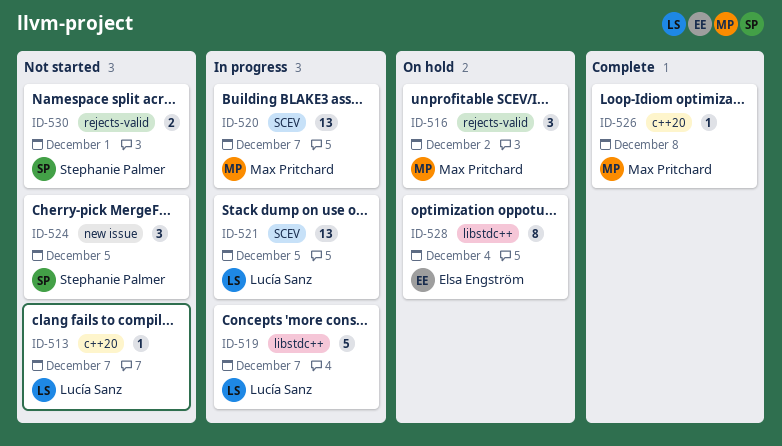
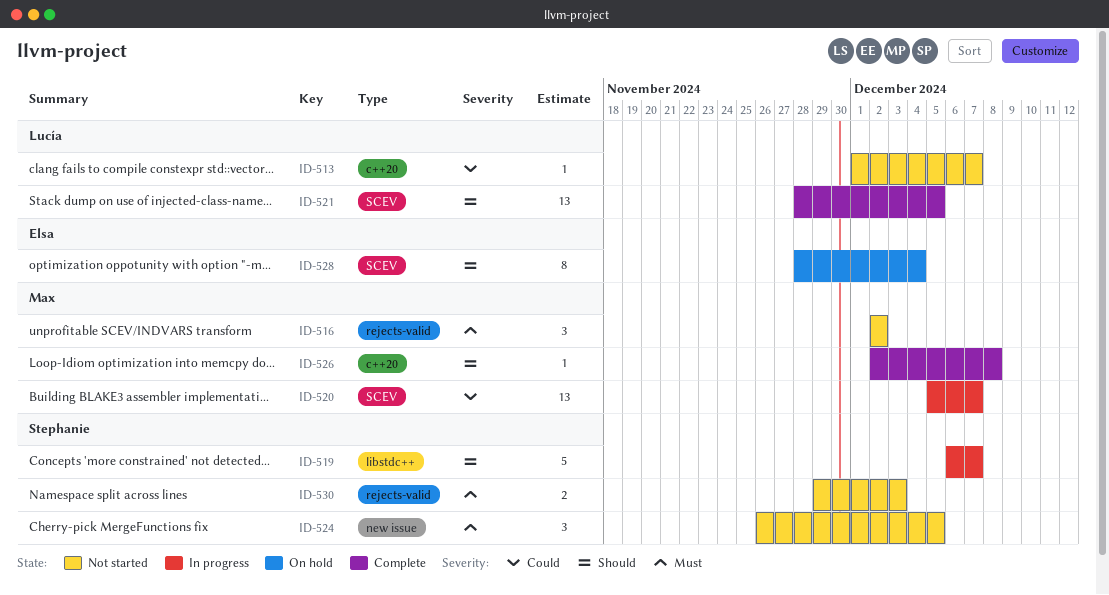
ID-516, status: On hold -> Not started
ID-519, owner: Lucía Sanz -> Stephanie Palmer
ID-521, status: In progress -> Complete
ID-528, label: libstdc++ -> SCEV
ID-530, due: Dec 1 -> Dec 3

